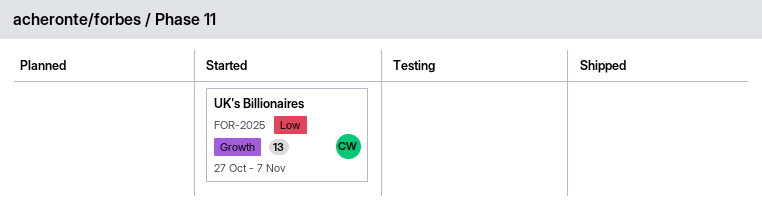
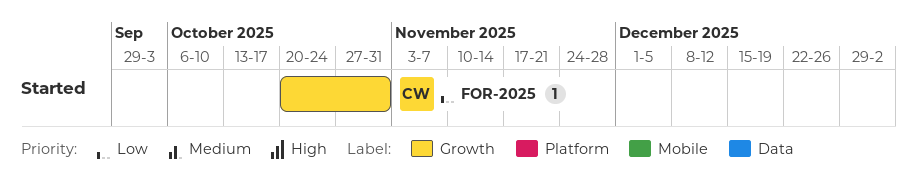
FOR-2025, estimate: 13 -> 1
FOR-2025, start: Oct 27 -> Oct 20
FOR-2025, due: Nov 7 -> Oct 31

